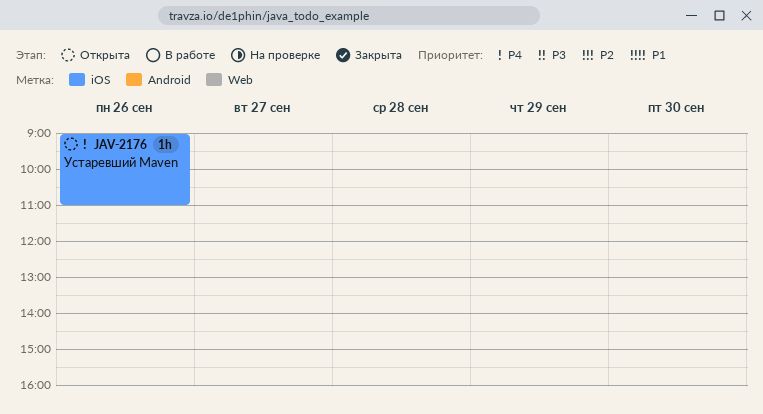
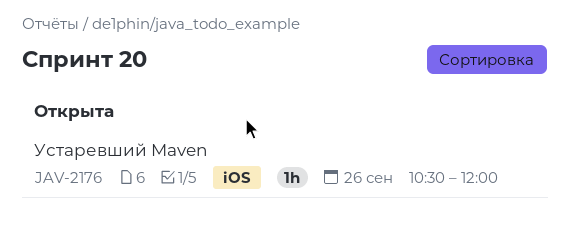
JAV-2176, begins: 09:00 -> 10:30
JAV-2176, ends: 11:00 -> 12:00

